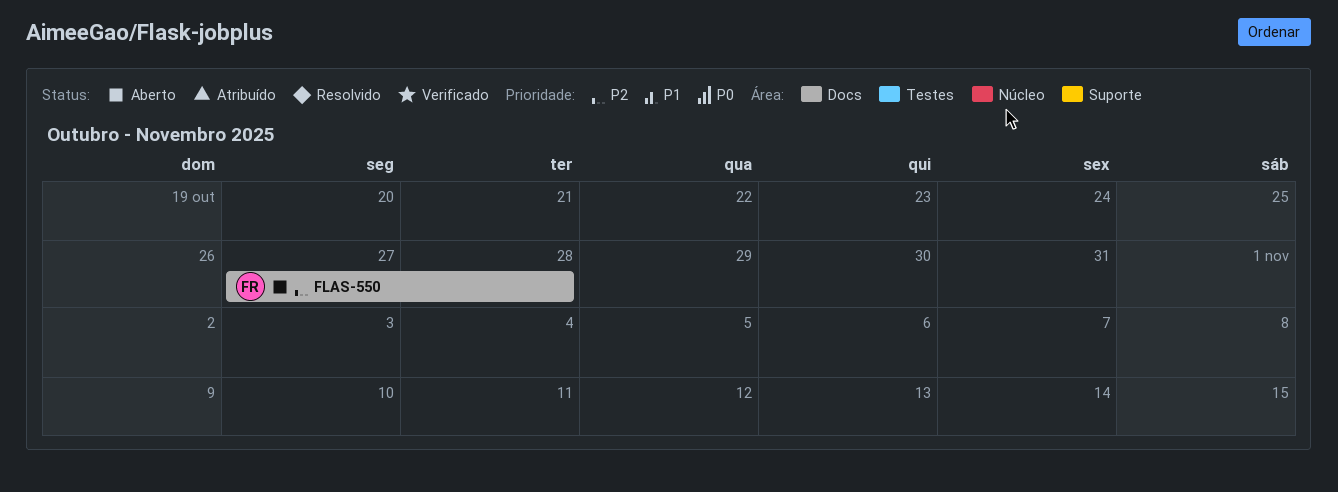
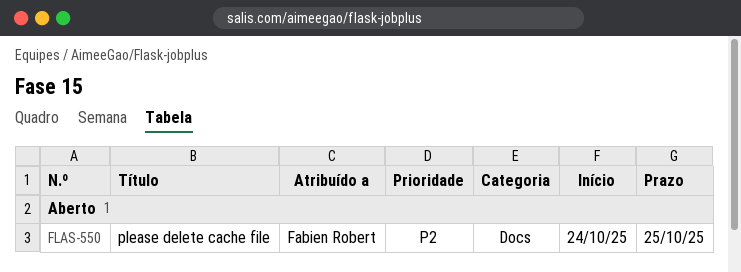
FLAS-550, start: Oct 27 -> Oct 24
FLAS-550, due: Oct 28 -> Oct 25

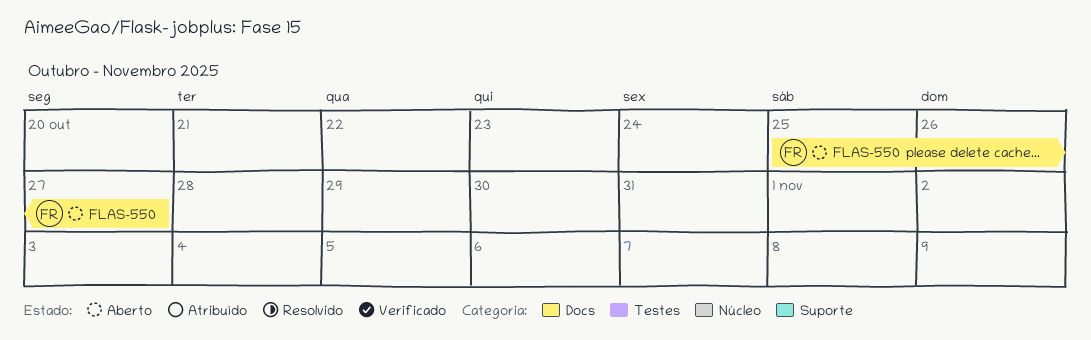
FLAS-550, start: Oct 24 -> Oct 25
FLAS-550, due: Oct 25 -> Oct 27

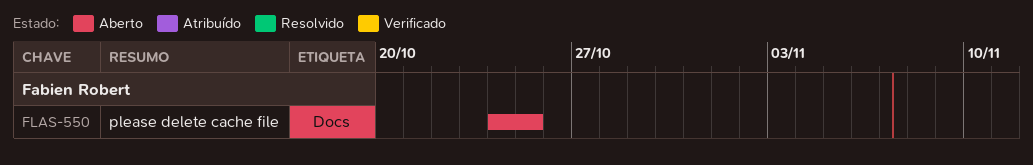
FLAS-550, start: Oct 25 -> Oct 24
FLAS-550, due: Oct 27 -> Oct 25

